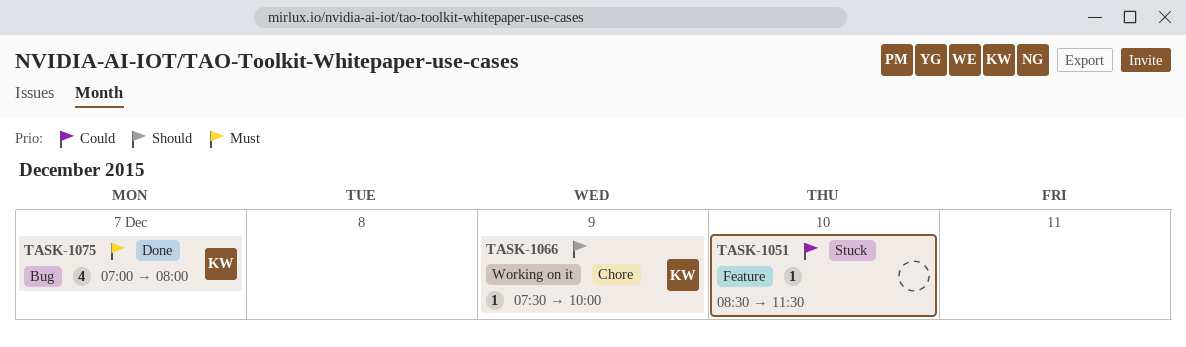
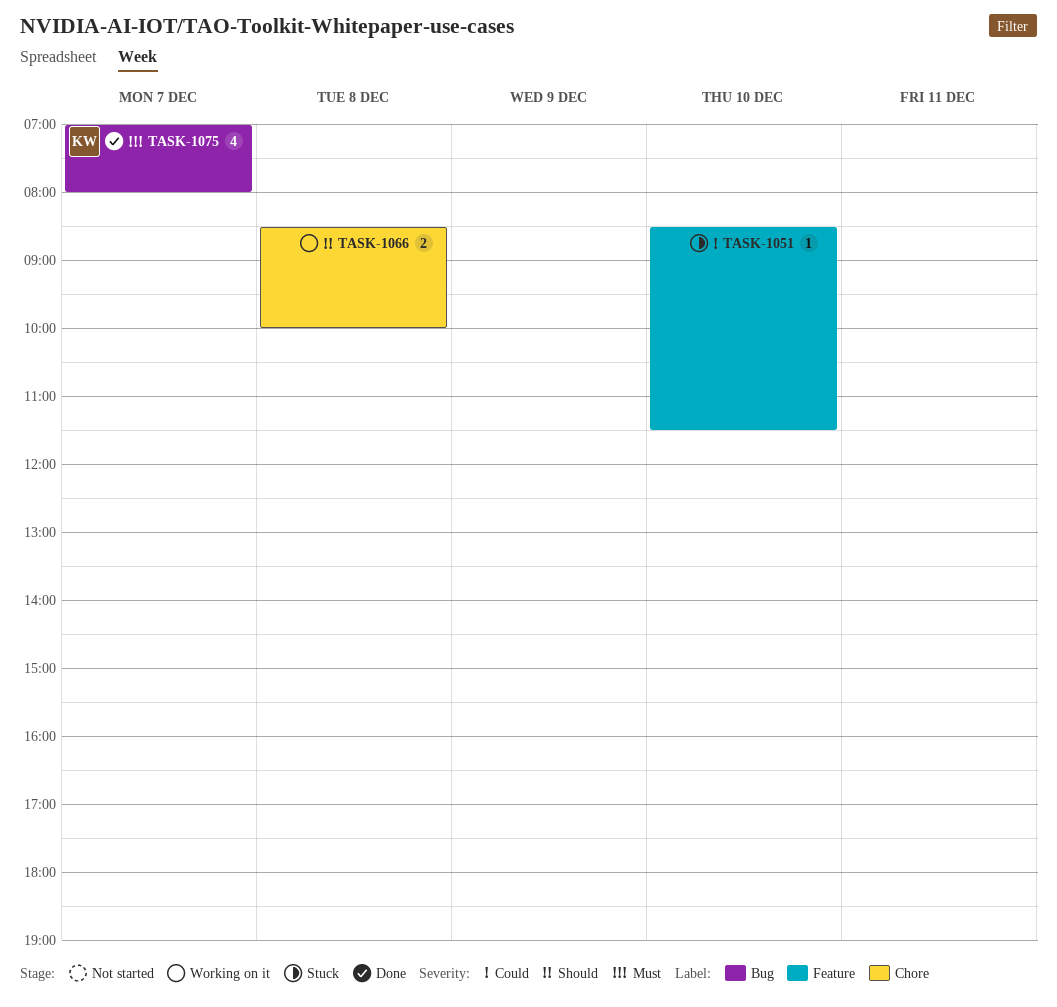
TASK-1066, owner: KW -> none
TASK-1066, estimate: 1 -> 2
TASK-1066, day: Dec 9 -> Dec 8
TASK-1066, begins: 07:30 -> 08:30

